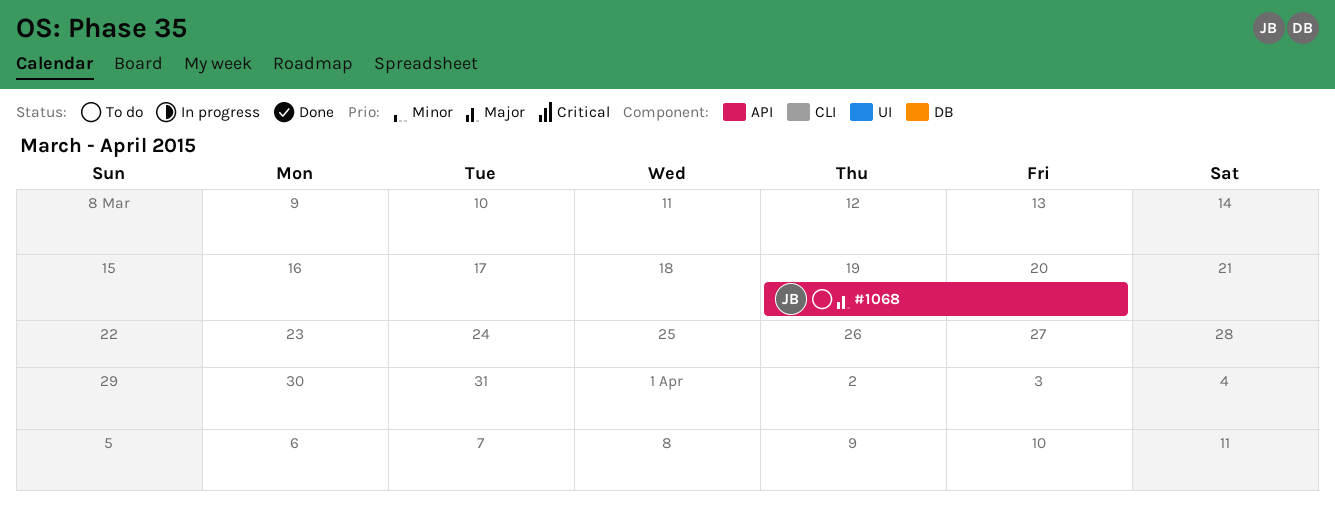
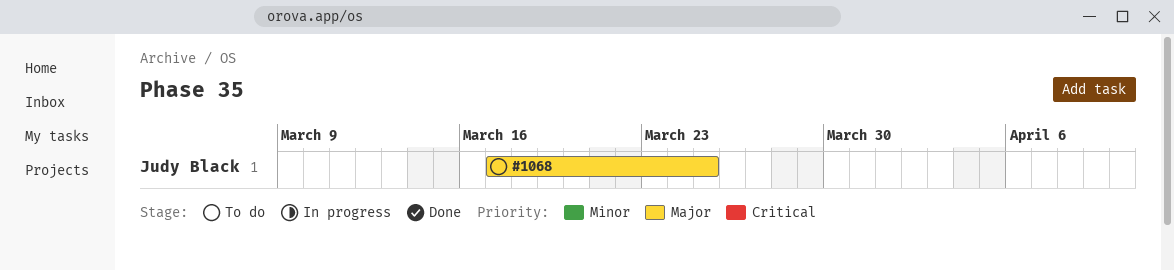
#1068, start: Mar 19 -> Mar 17
#1068, due: Mar 20 -> Mar 25

